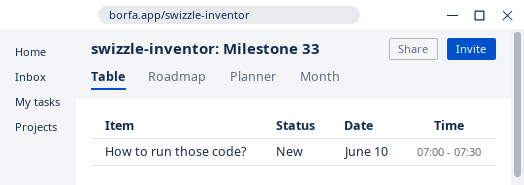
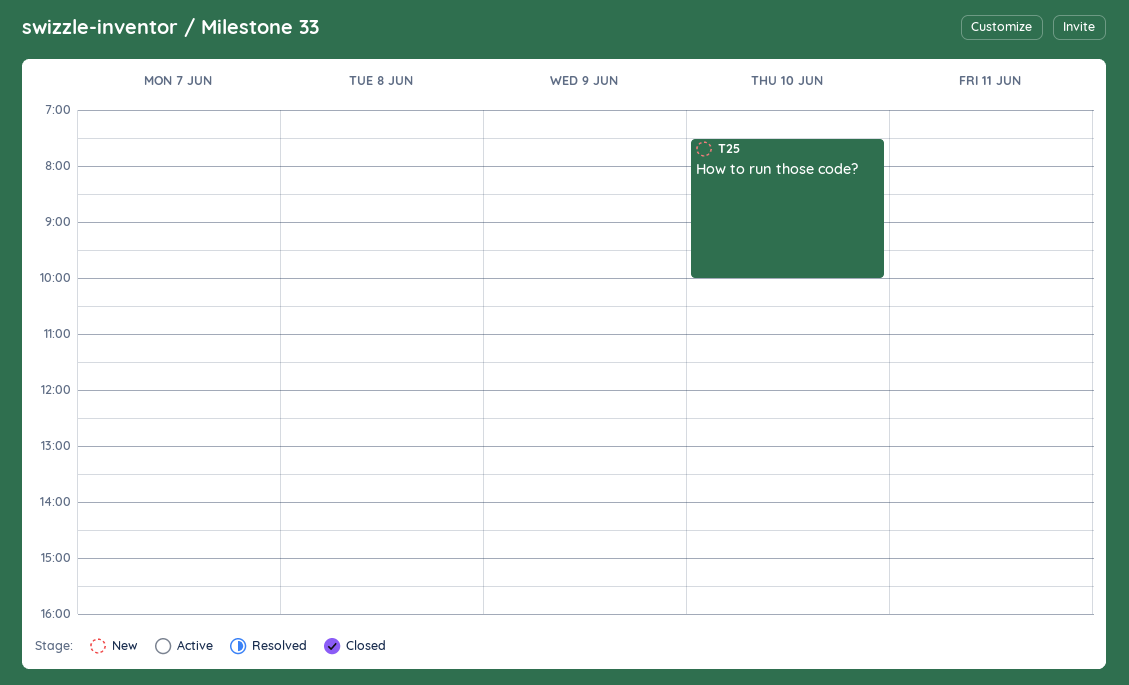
How to run those code?, begins: 07:00 -> 07:30
How to run those code?, ends: 07:30 -> 10:00

